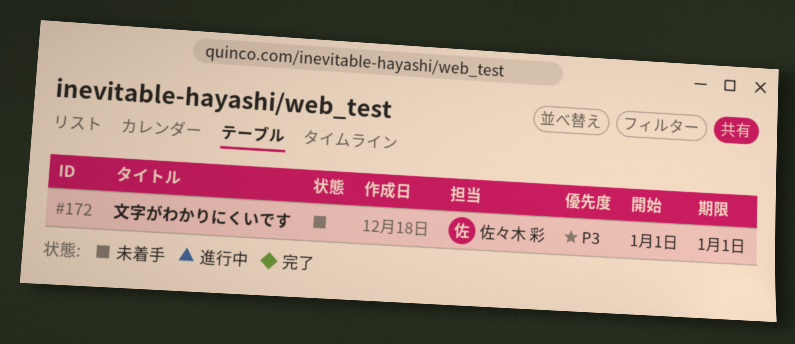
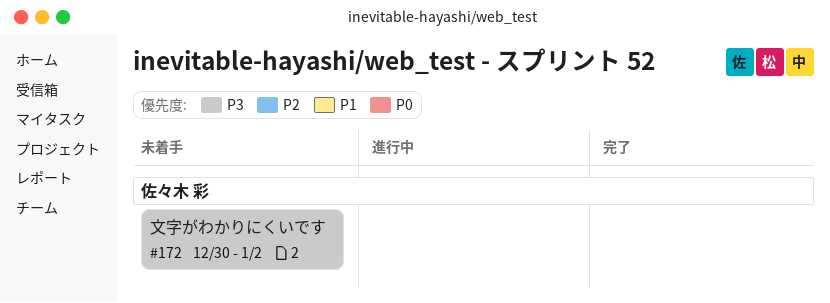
#172, start: Jan 1 -> Dec 30
#172, due: Jan 1 -> Jan 2

